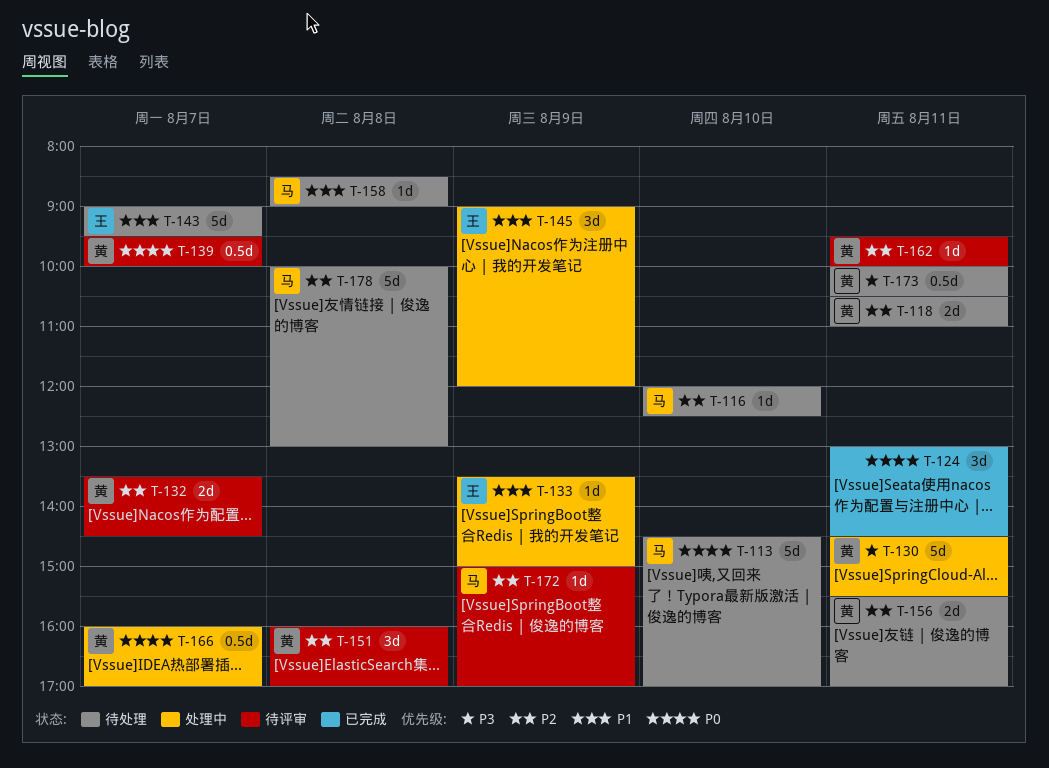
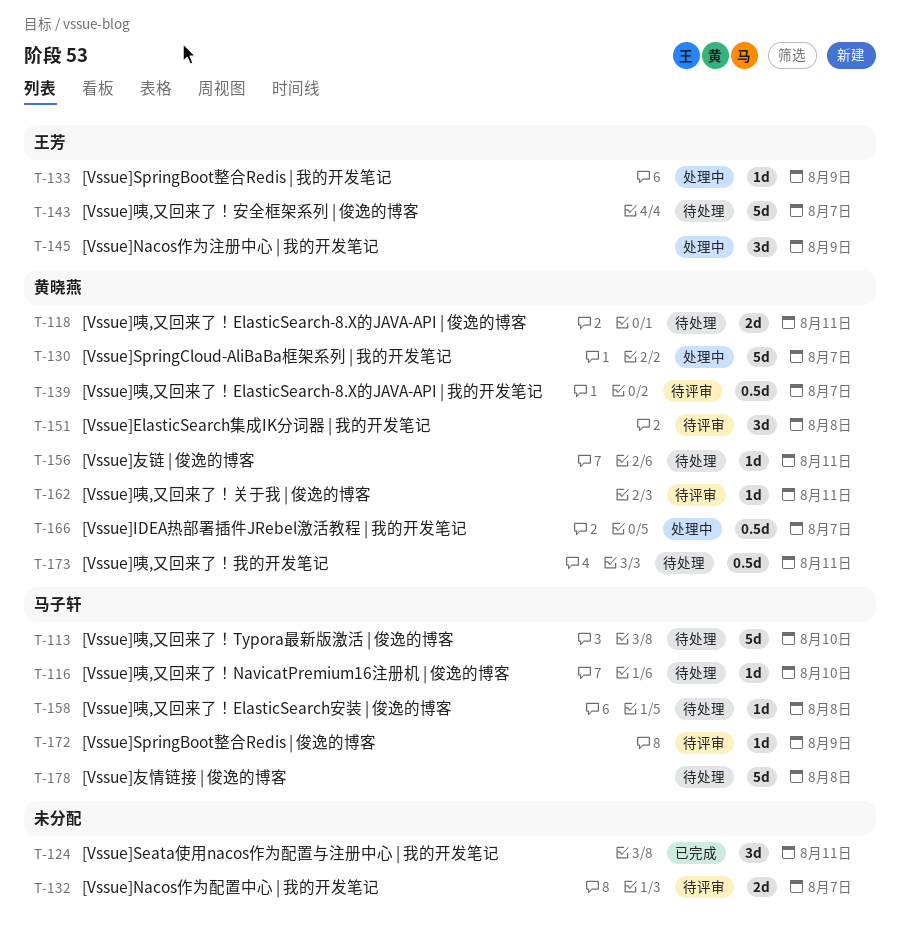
T-130, day: Aug 11 -> Aug 7
T-132, owner: 黄晓燕 -> none
T-156, estimate: 2d -> 1d

